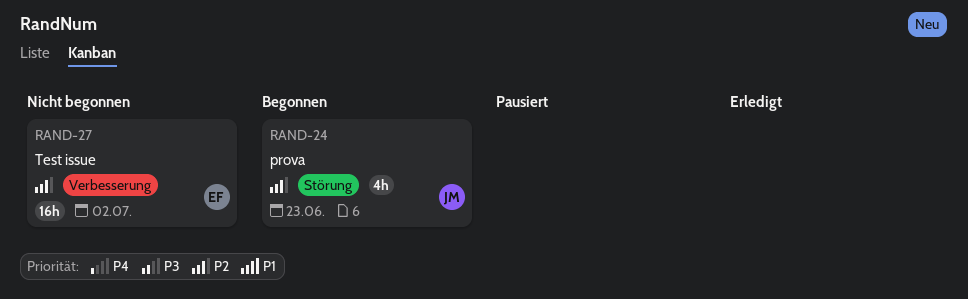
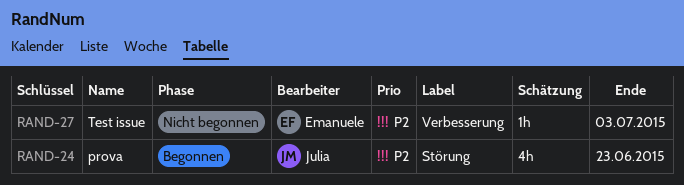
RAND-27, estimate: 16h -> 1h
RAND-27, due: Jul 2 -> Jul 3

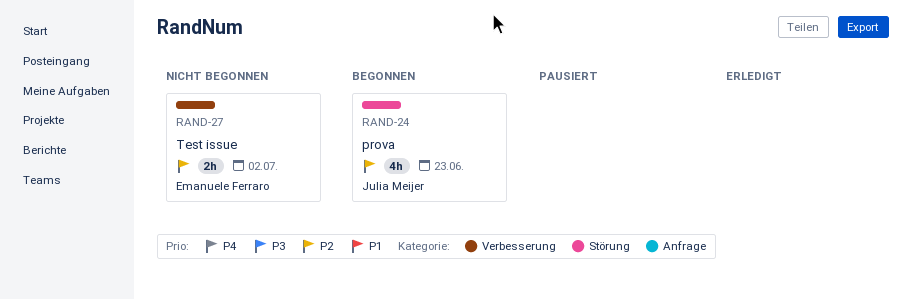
RAND-27, estimate: 1h -> 2h
RAND-27, due: Jul 3 -> Jul 2

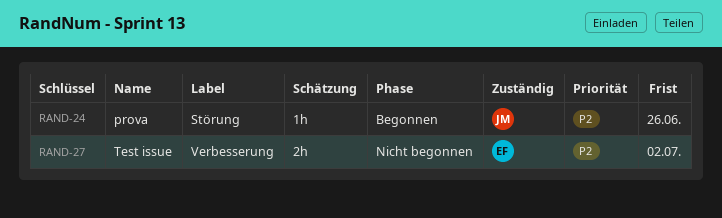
RAND-24, estimate: 4h -> 1h
RAND-24, due: Jun 23 -> Jun 26

